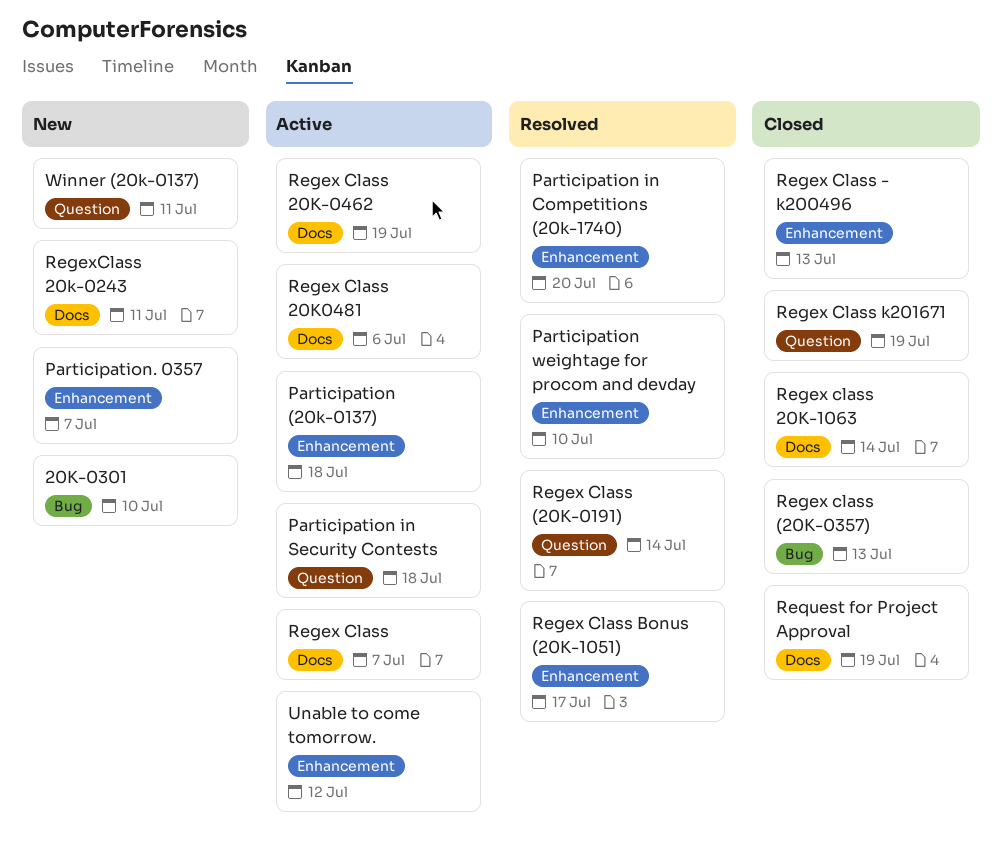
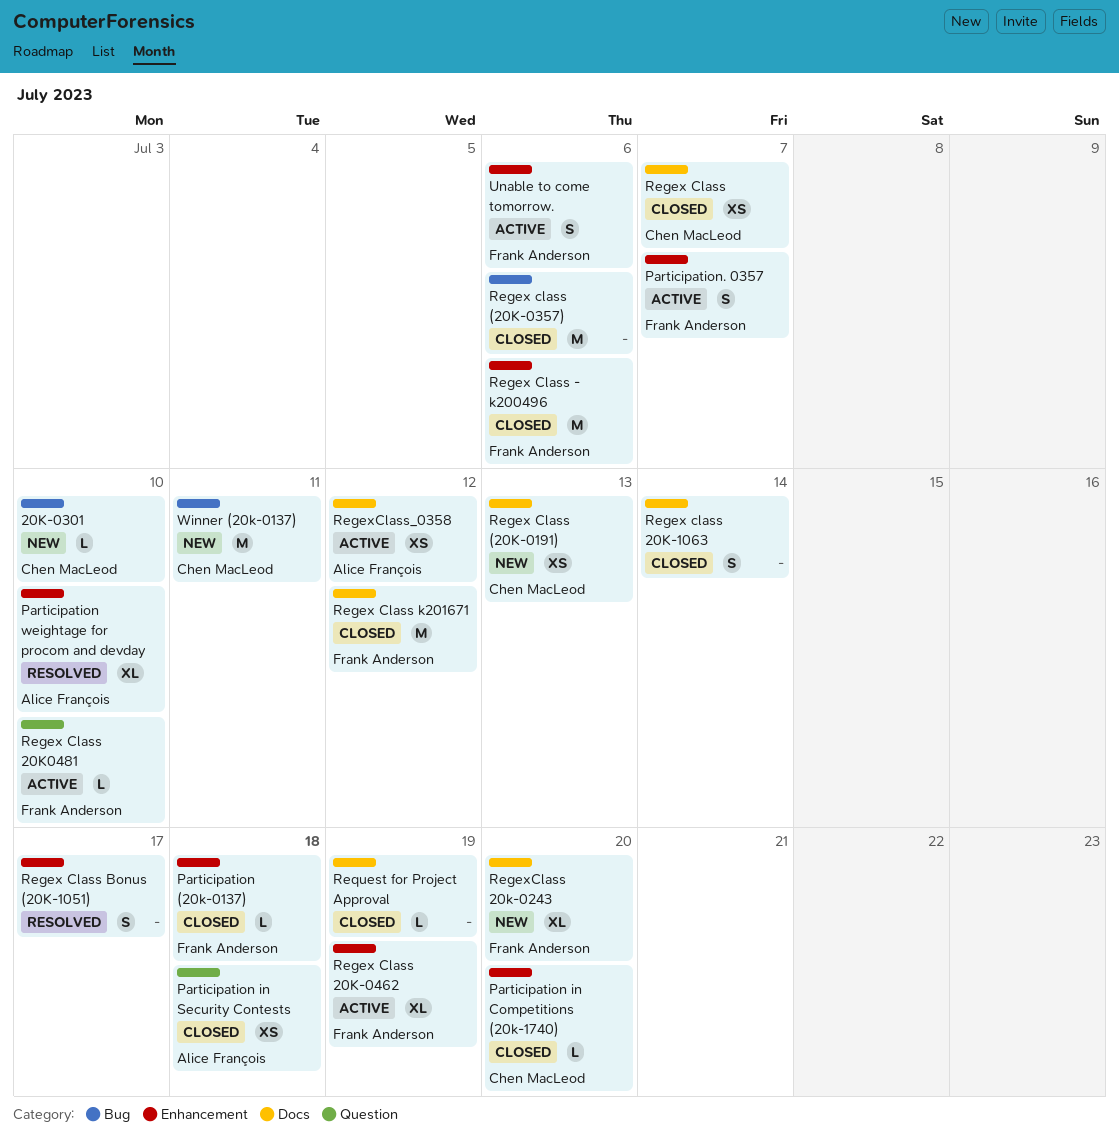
Participation (20k-0137), status: Active -> Closed
Participation in Competitions (20k-1740), status: Resolved -> Closed
Participation in Security Contests, status: Active -> Closed
Participation. 0357, status: New -> Active
Regex Class, status: Active -> Closed
Regex Class (20K-0191), status: Resolved -> New
Regex Class (20K-0191), label: Question -> Docs
Regex Class (20K-0191), due: Jul 14 -> Jul 13
Regex class (20K-0357), due: Jul 13 -> Jul 6
Regex Class - k200496, due: Jul 13 -> Jul 6
Regex Class 20K-0462, label: Docs -> Enhancement
Regex Class 20K0481, label: Docs -> Question
Regex Class 20K0481, due: Jul 6 -> Jul 10
Regex Class k201671, label: Question -> Docs
Regex Class k201671, due: Jul 19 -> Jul 12
RegexClass 20k-0243, due: Jul 11 -> Jul 20
RegexClass_0358: none -> present
Unable to come tomorrow., due: Jul 12 -> Jul 6
Winner (20k-0137), label: Question -> Bug

